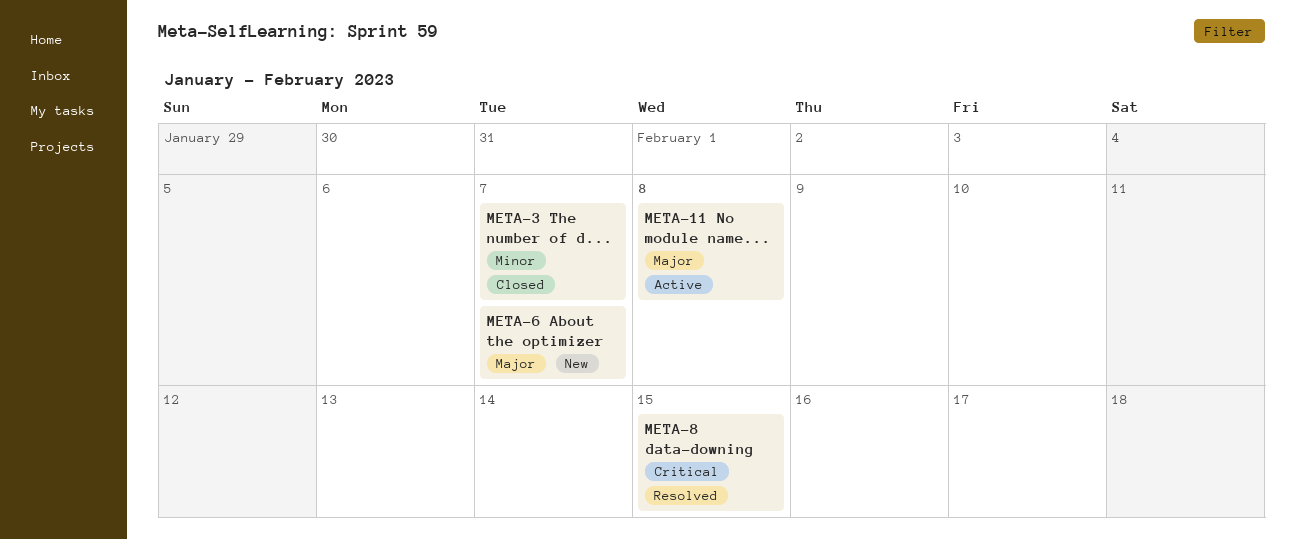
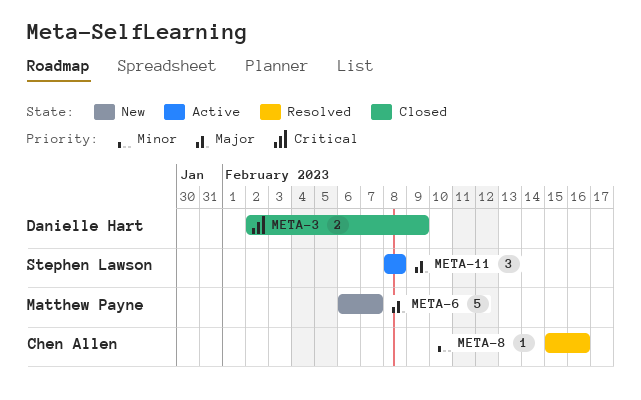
META-3, priority: Minor -> Critical
META-3, due: Feb 7 -> Feb 9
META-8, priority: Critical -> Minor
META-8, due: Feb 15 -> Feb 16

